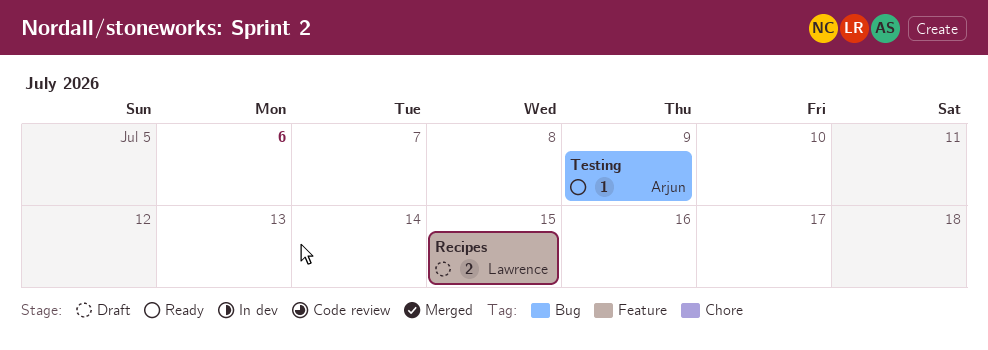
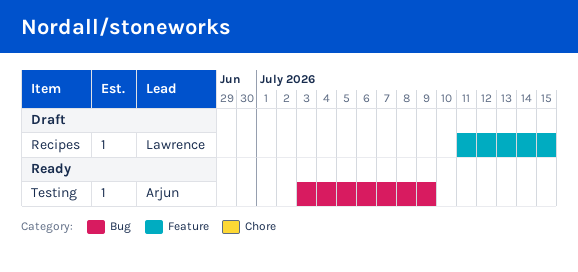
Recipes, estimate: 2 -> 1

